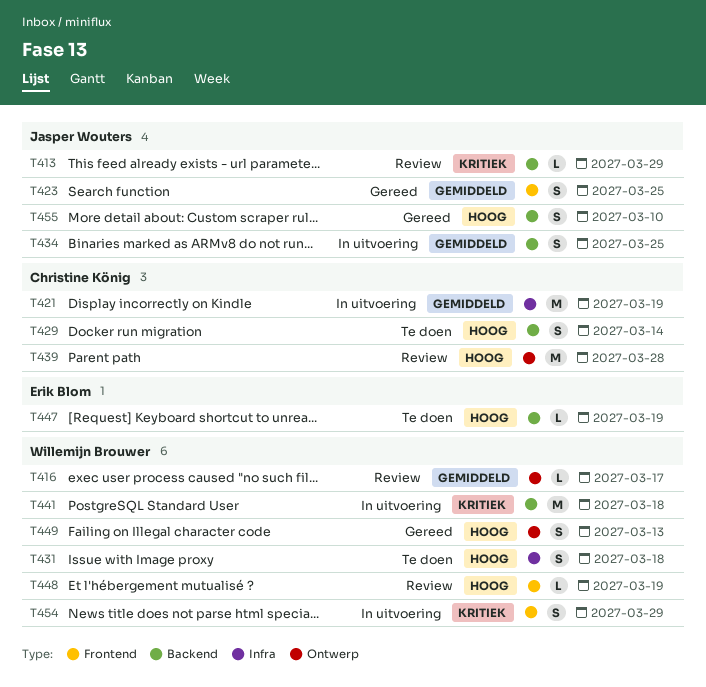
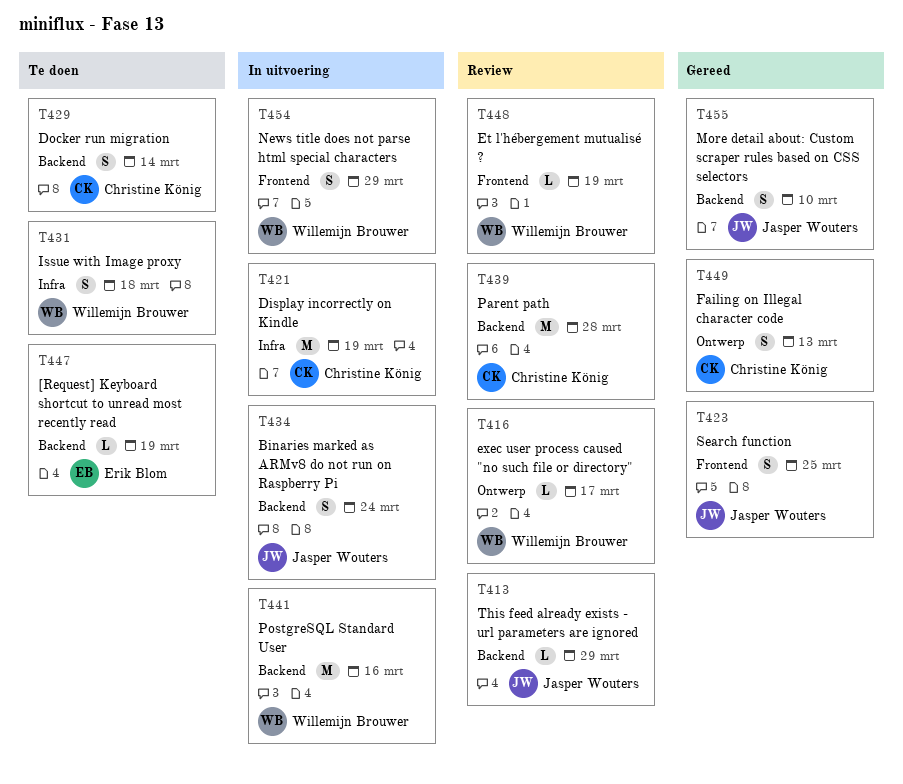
T434, due: Mar 25 -> Mar 24
T439, label: Ontwerp -> Backend
T441, due: Mar 18 -> Mar 16
T449, owner: Willemijn Brouwer -> Christine König

